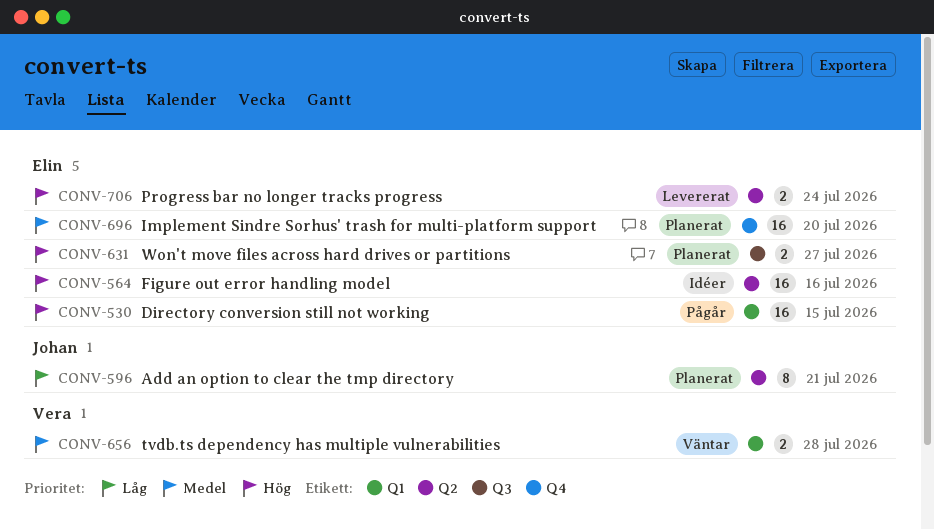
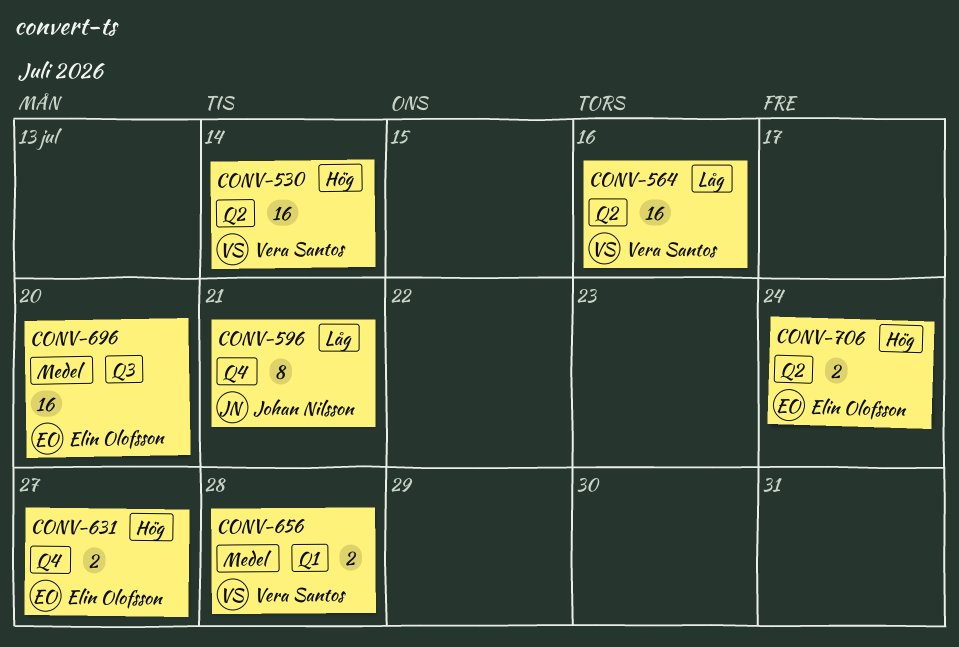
CONV-530, owner: Elin Olofsson -> Vera Santos
CONV-530, label: Q1 -> Q2
CONV-530, due: Jul 15 -> Jul 14
CONV-564, owner: Elin Olofsson -> Vera Santos
CONV-564, priority: Hög -> Låg
CONV-596, label: Q2 -> Q4
CONV-631, label: Q3 -> Q4
CONV-696, label: Q4 -> Q3

